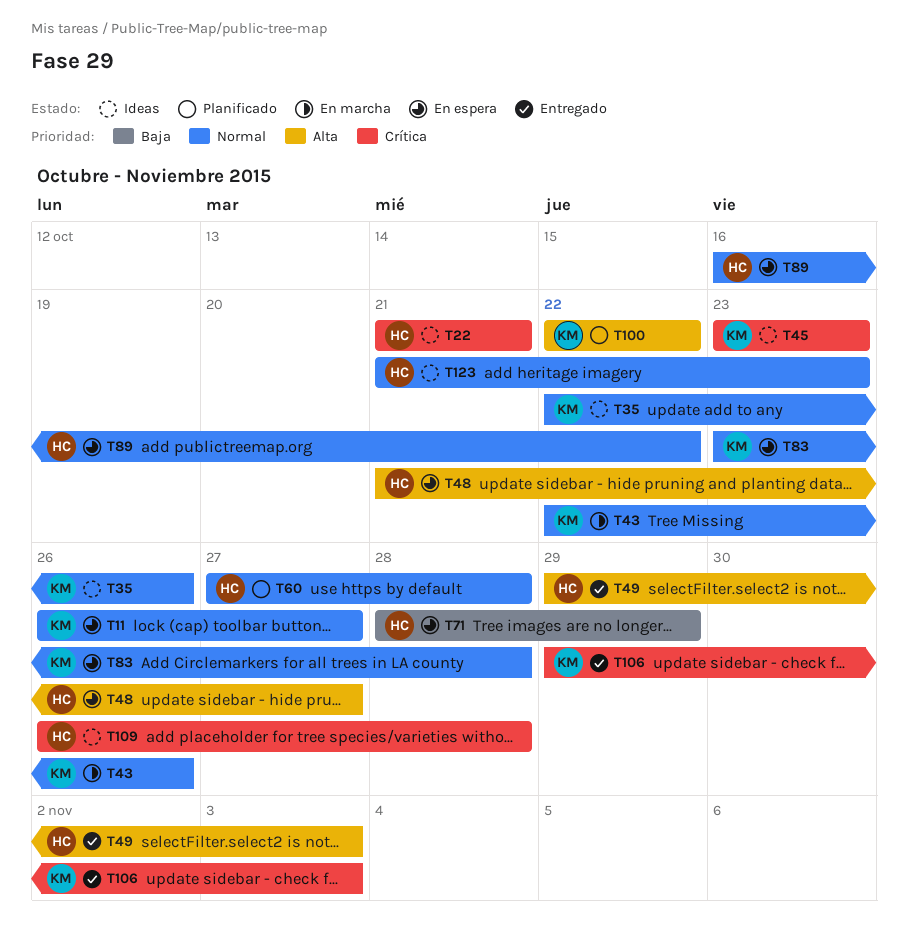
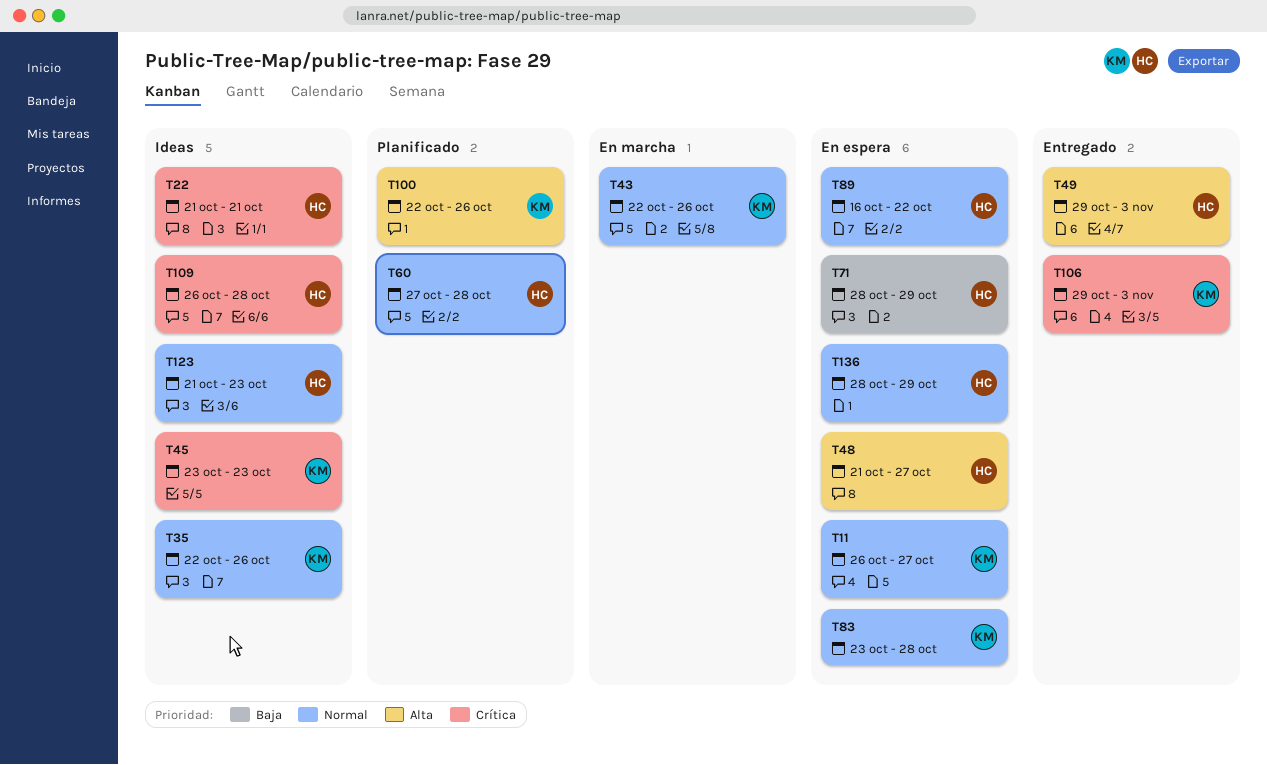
T100, due: Oct 22 -> Oct 26
T136: none -> present

